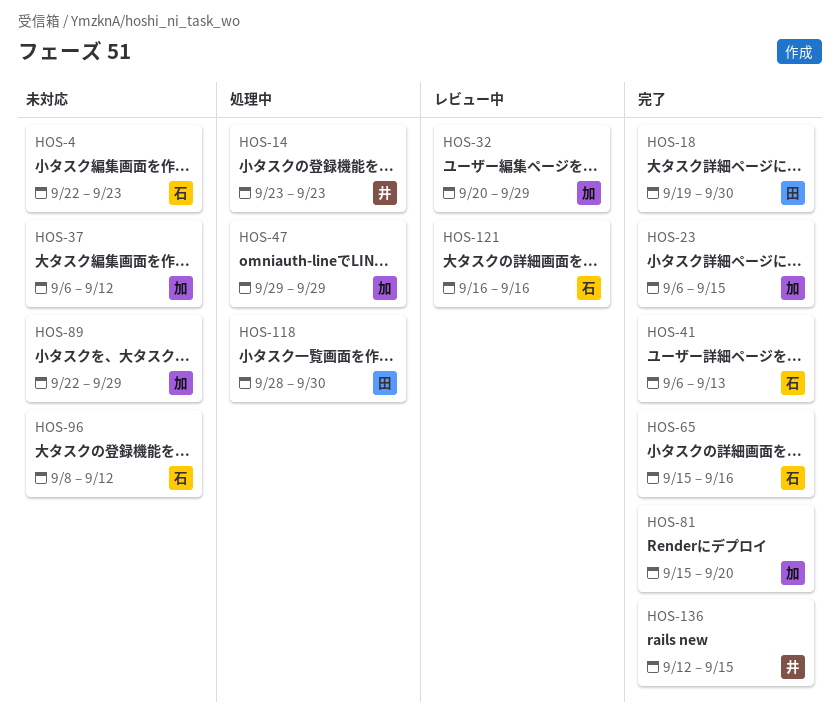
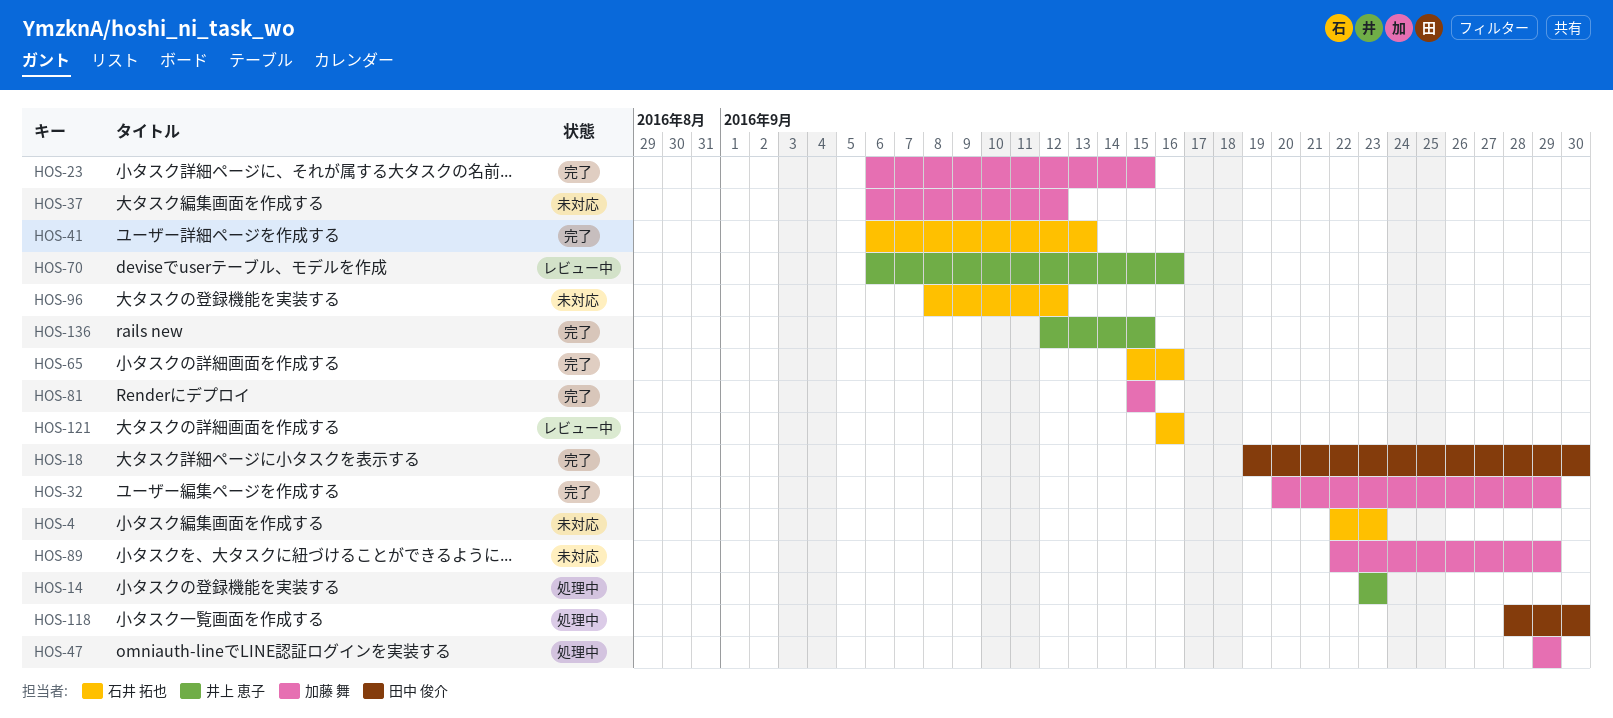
HOS-32, status: レビュー中 -> 完了
HOS-70: none -> present
HOS-81, due: Sep 20 -> Sep 15

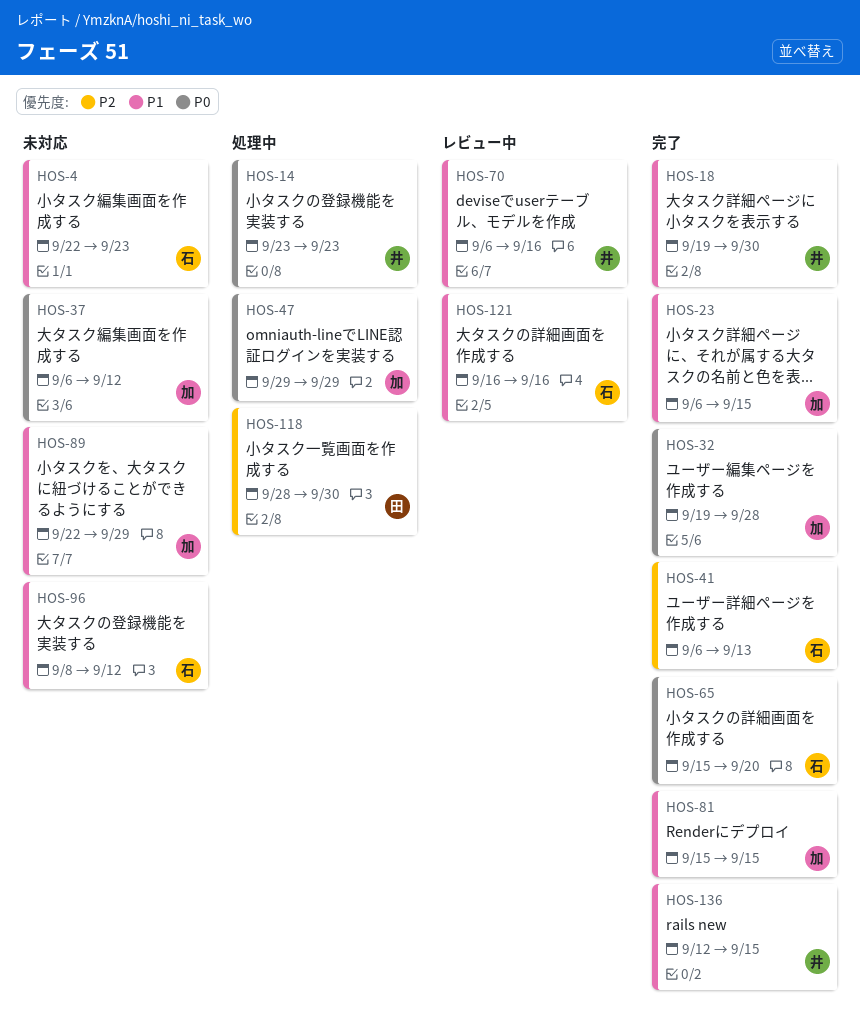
HOS-18, owner: 田中 俊介 -> 井上 恵子
HOS-32, start: Sep 20 -> Sep 19
HOS-32, due: Sep 29 -> Sep 28
HOS-65, due: Sep 16 -> Sep 20

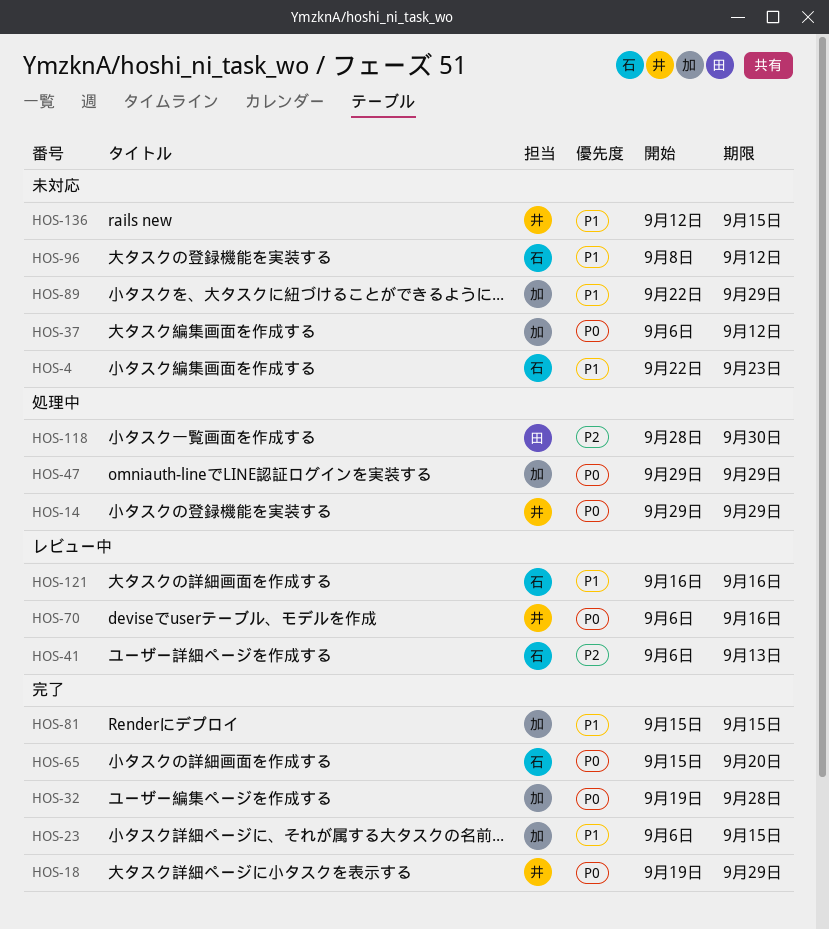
HOS-14, start: Sep 23 -> Sep 29
HOS-14, due: Sep 23 -> Sep 29
HOS-18, priority: P1 -> P0
HOS-18, due: Sep 30 -> Sep 29
HOS-41, status: 完了 -> レビュー中
HOS-70, priority: P1 -> P0
HOS-136, status: 完了 -> 未対応

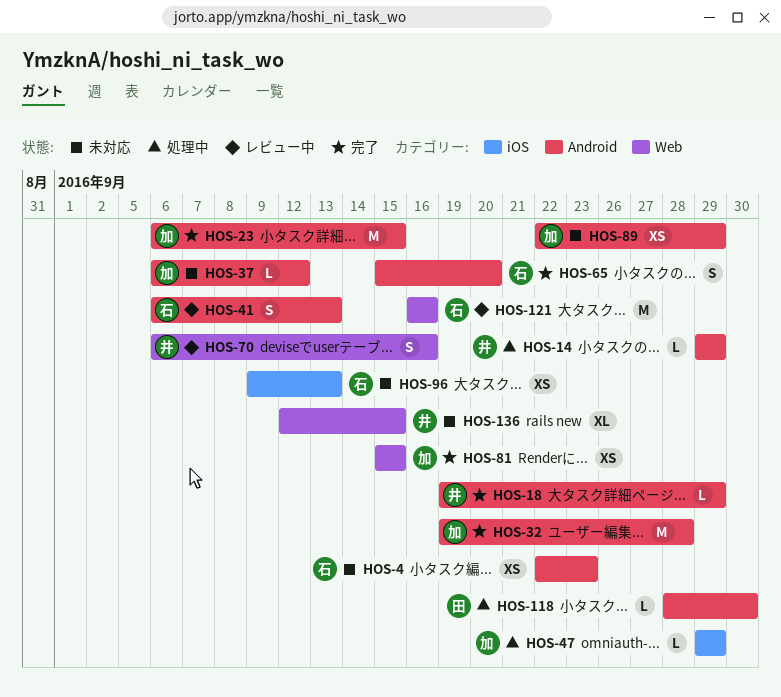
HOS-96, start: Sep 8 -> Sep 9
HOS-96, due: Sep 12 -> Sep 13

